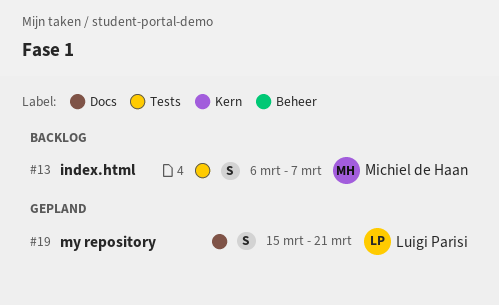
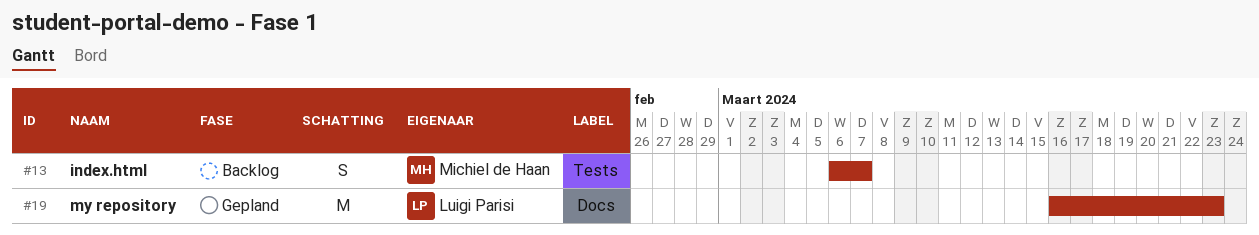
#19, estimate: S -> M
#19, start: Mar 15 -> Mar 16
#19, due: Mar 21 -> Mar 23

